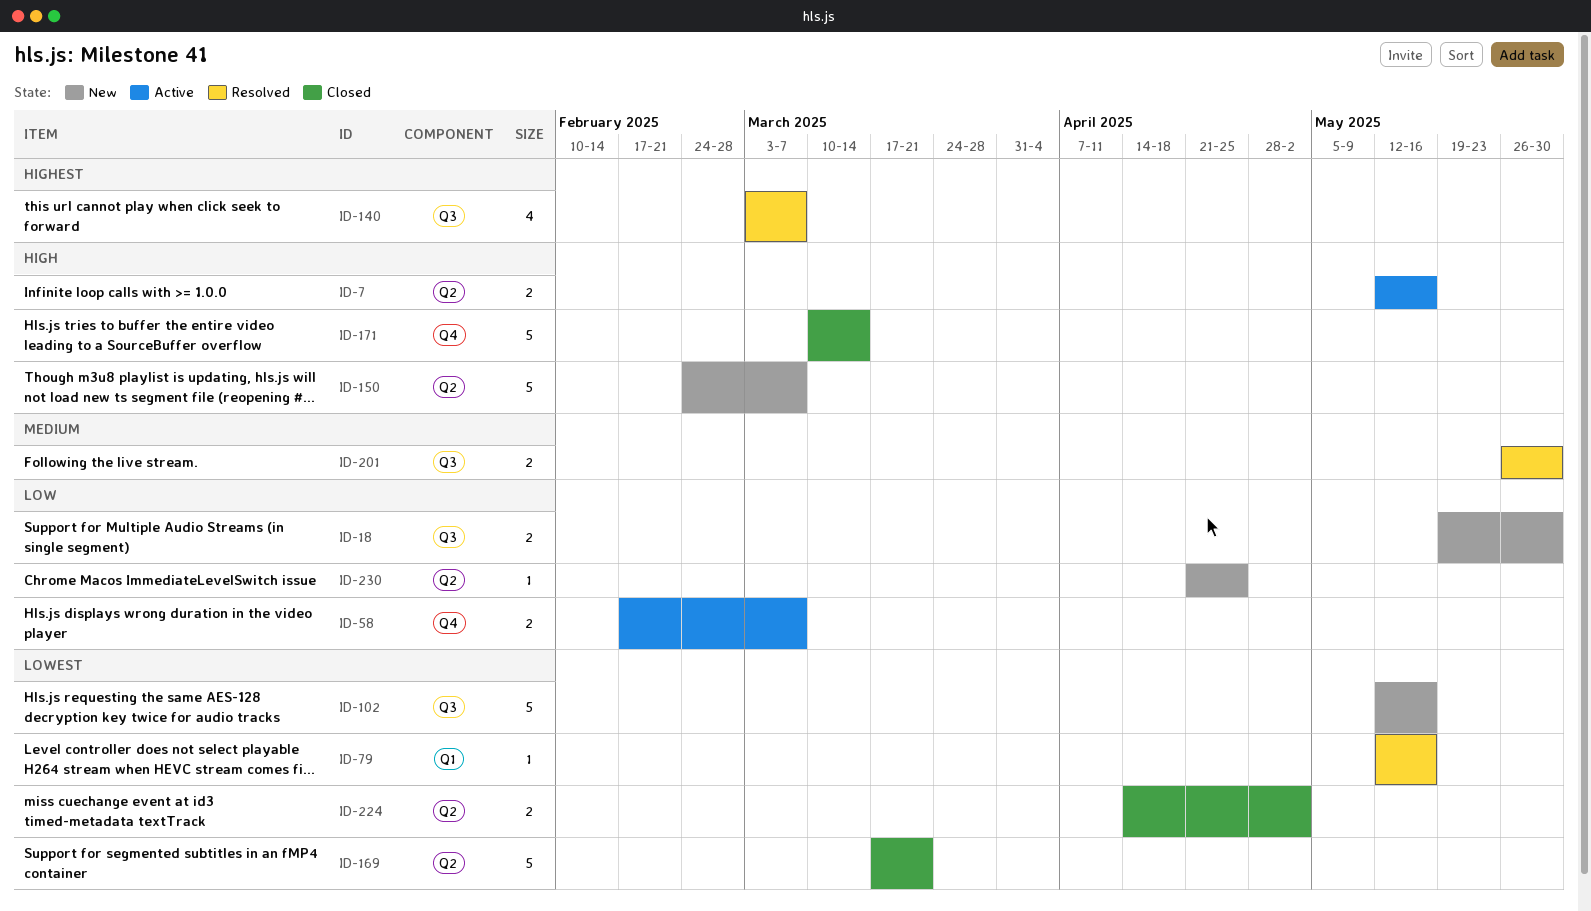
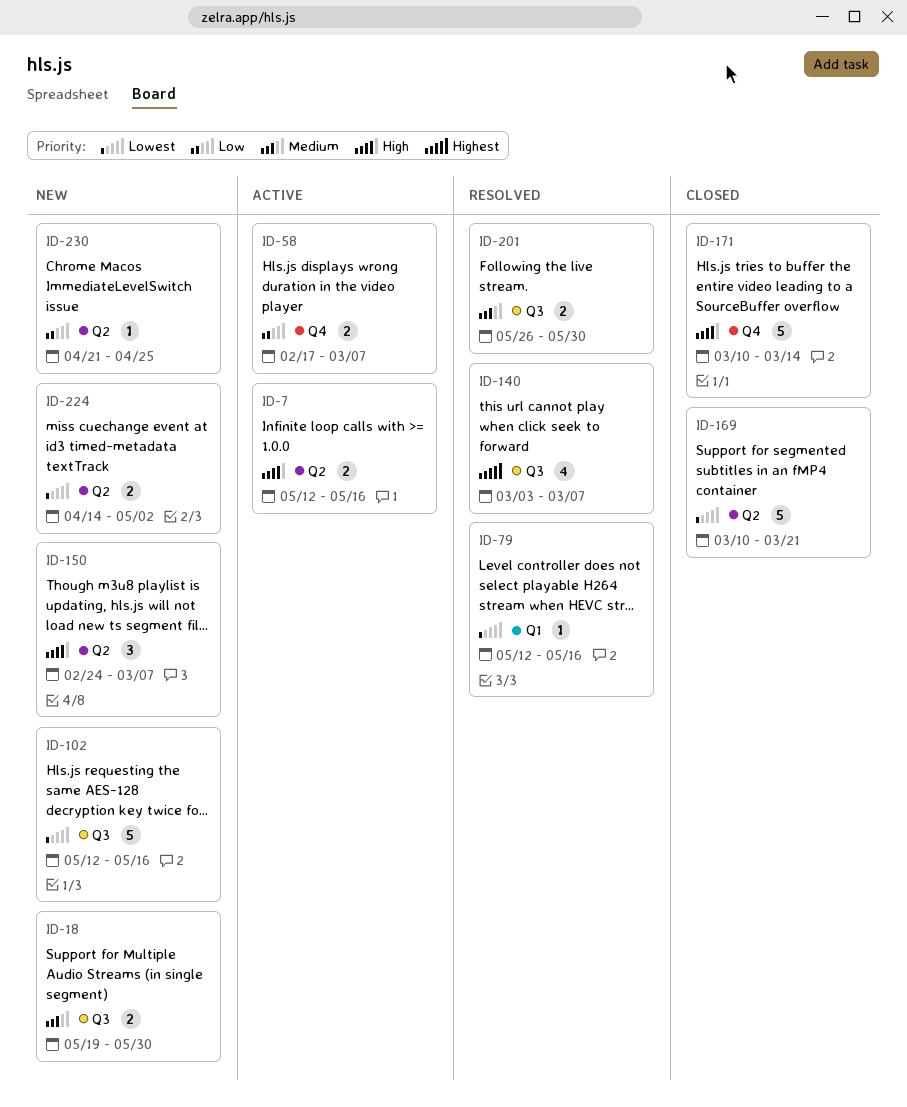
ID-18, priority: Low -> Medium
ID-150, estimate: 5 -> 3
ID-169, start: Mar 17 -> Mar 10
ID-224, status: Closed -> New

